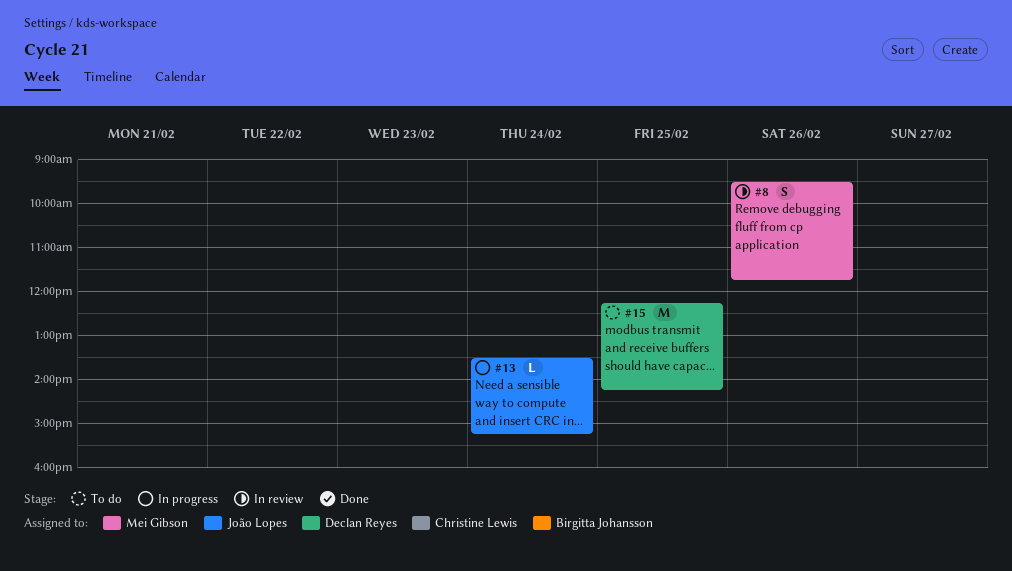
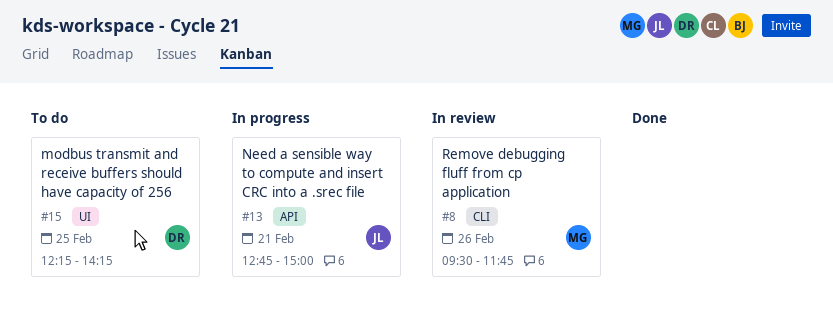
#13, day: Feb 24 -> Feb 21
#13, begins: 13:30 -> 12:45
#13, ends: 15:15 -> 15:00

